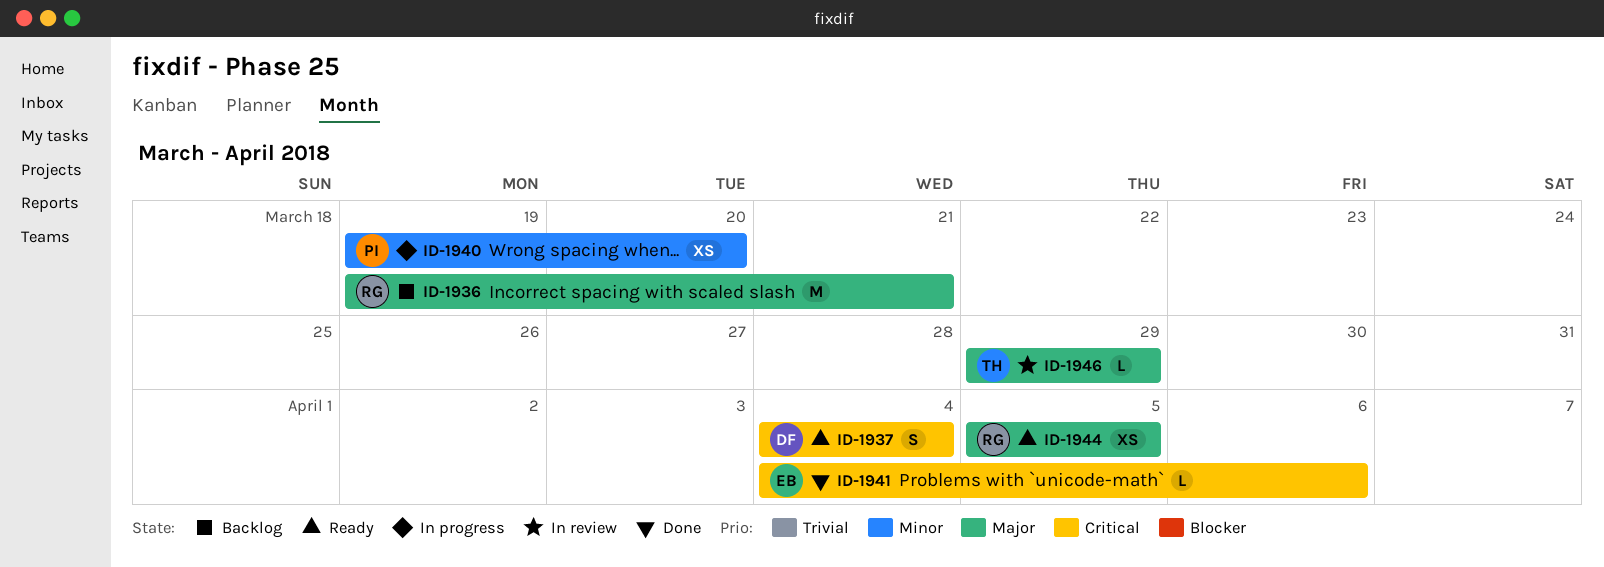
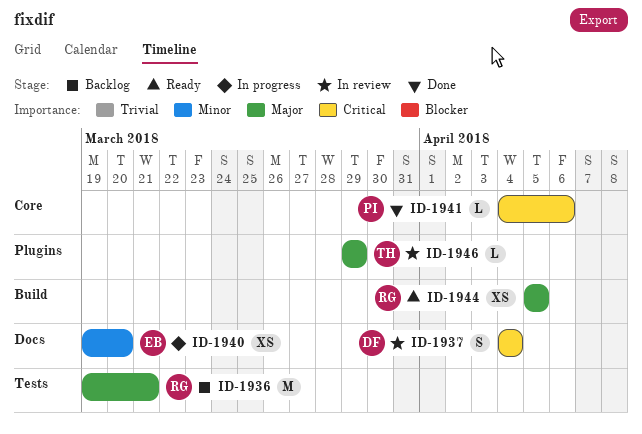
ID-1937, status: Ready -> In review
ID-1940, owner: PI -> EB
ID-1941, owner: EB -> PI

